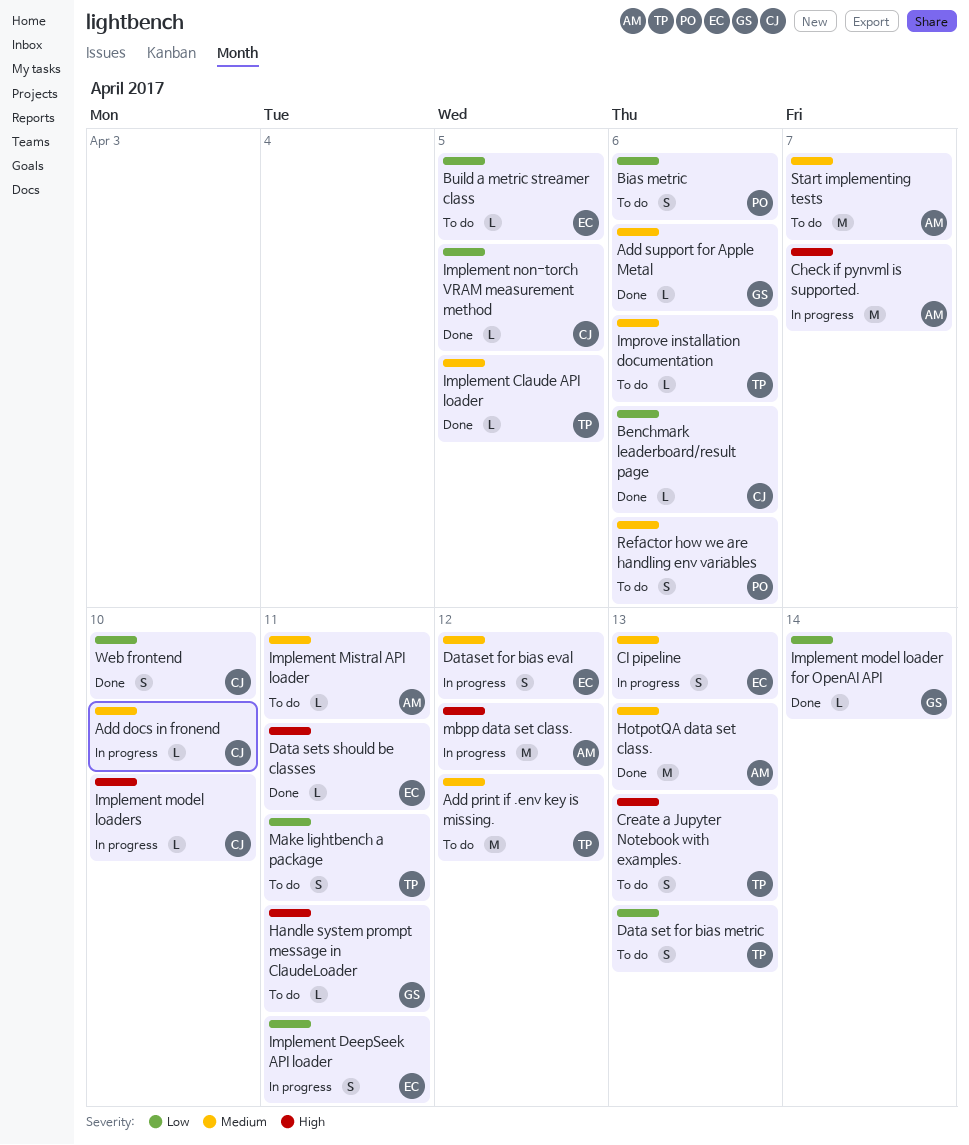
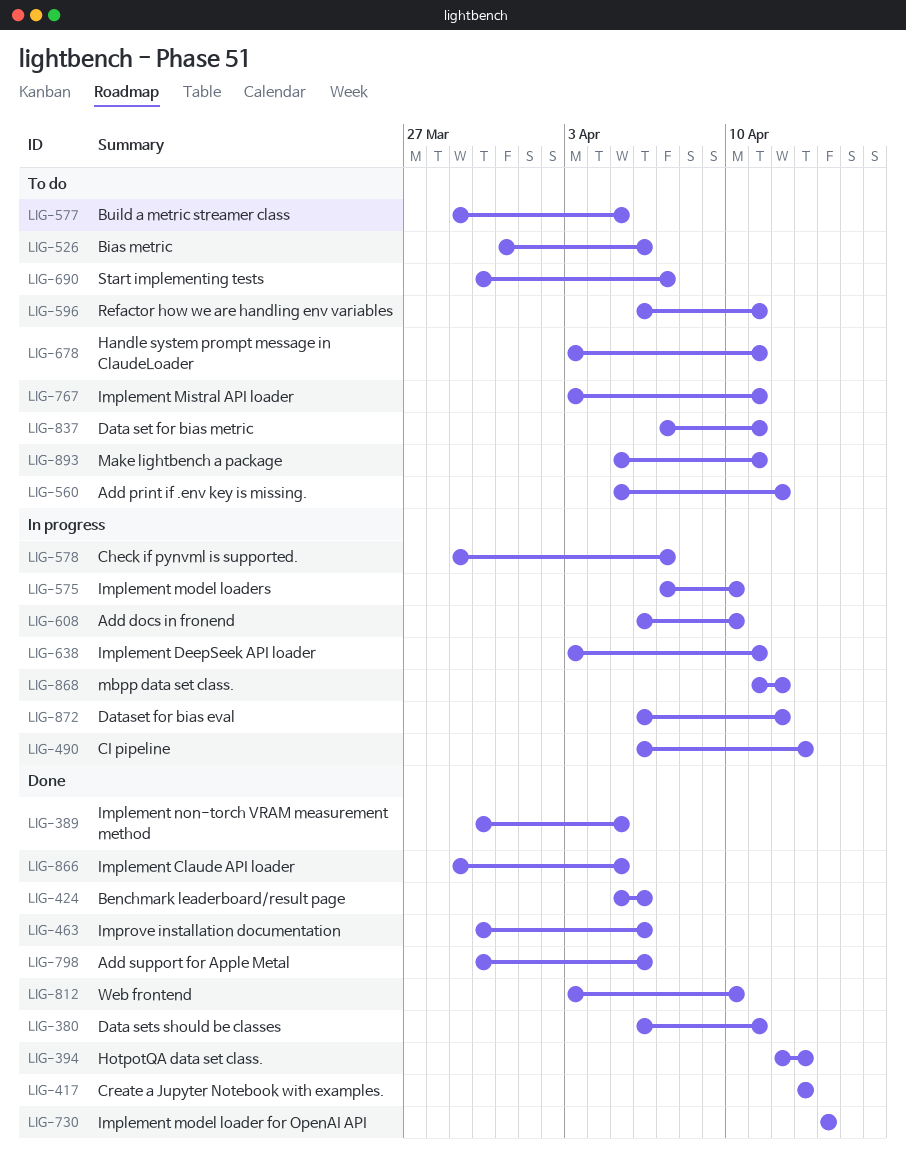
Create a Jupyter Notebook with examples., status: To do -> Done
Data set for bias metric, due: Apr 13 -> Apr 11
Improve installation documentation, status: To do -> Done
Refactor how we are handling env variables, due: Apr 6 -> Apr 11

